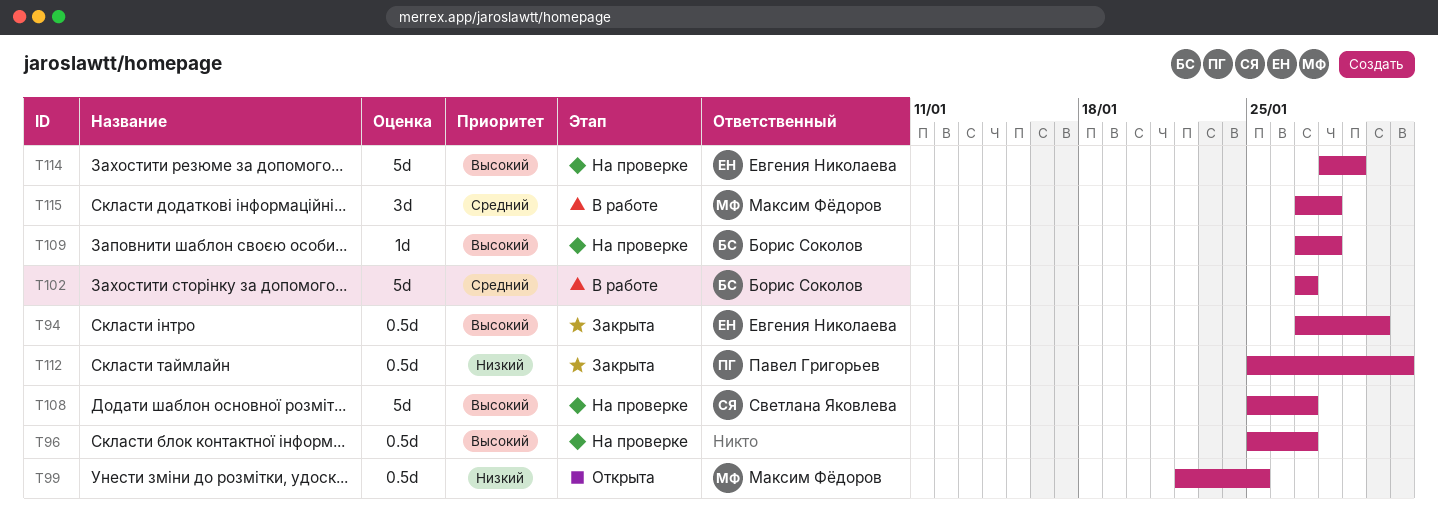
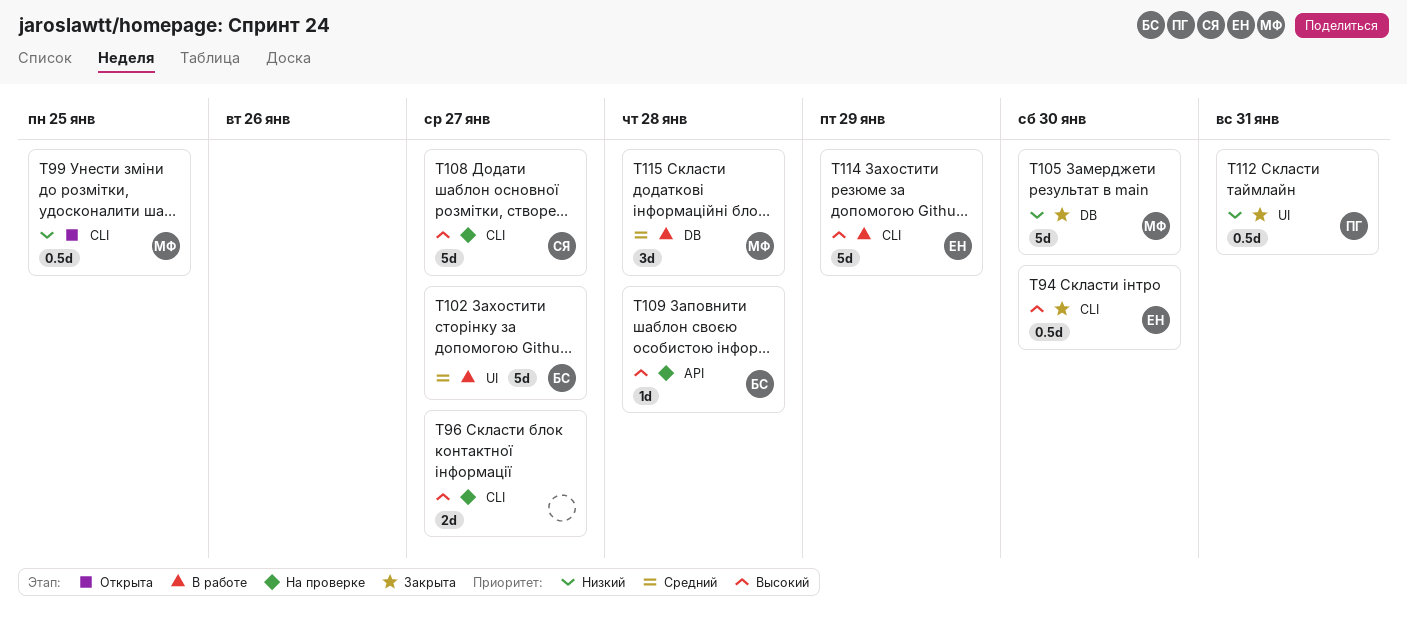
T96, estimate: 0.5d -> 2d
T105: none -> present
T114, status: На проверке -> В работе

